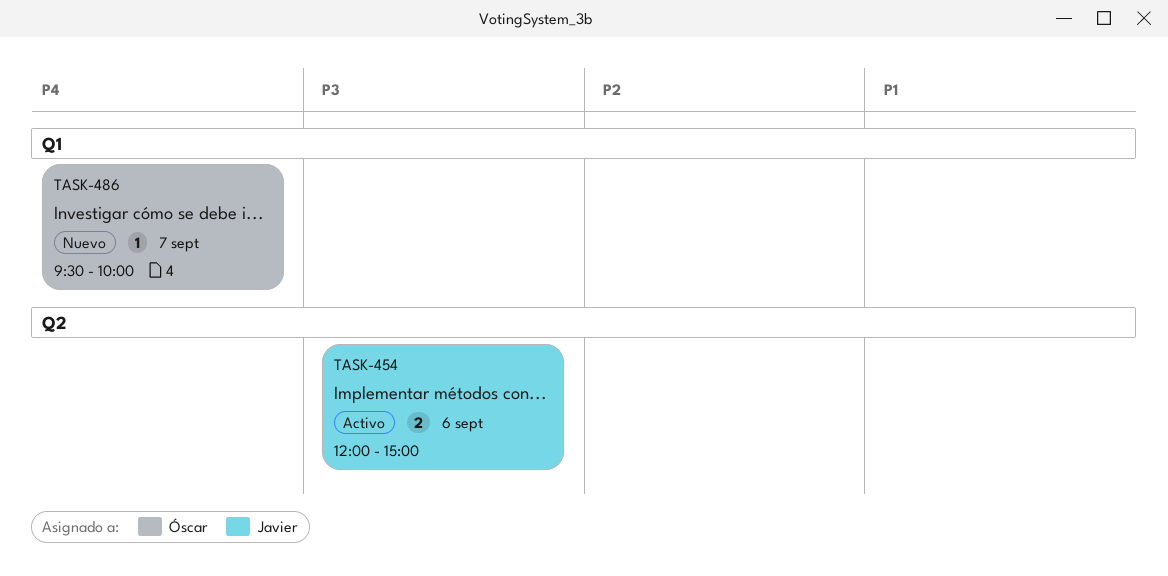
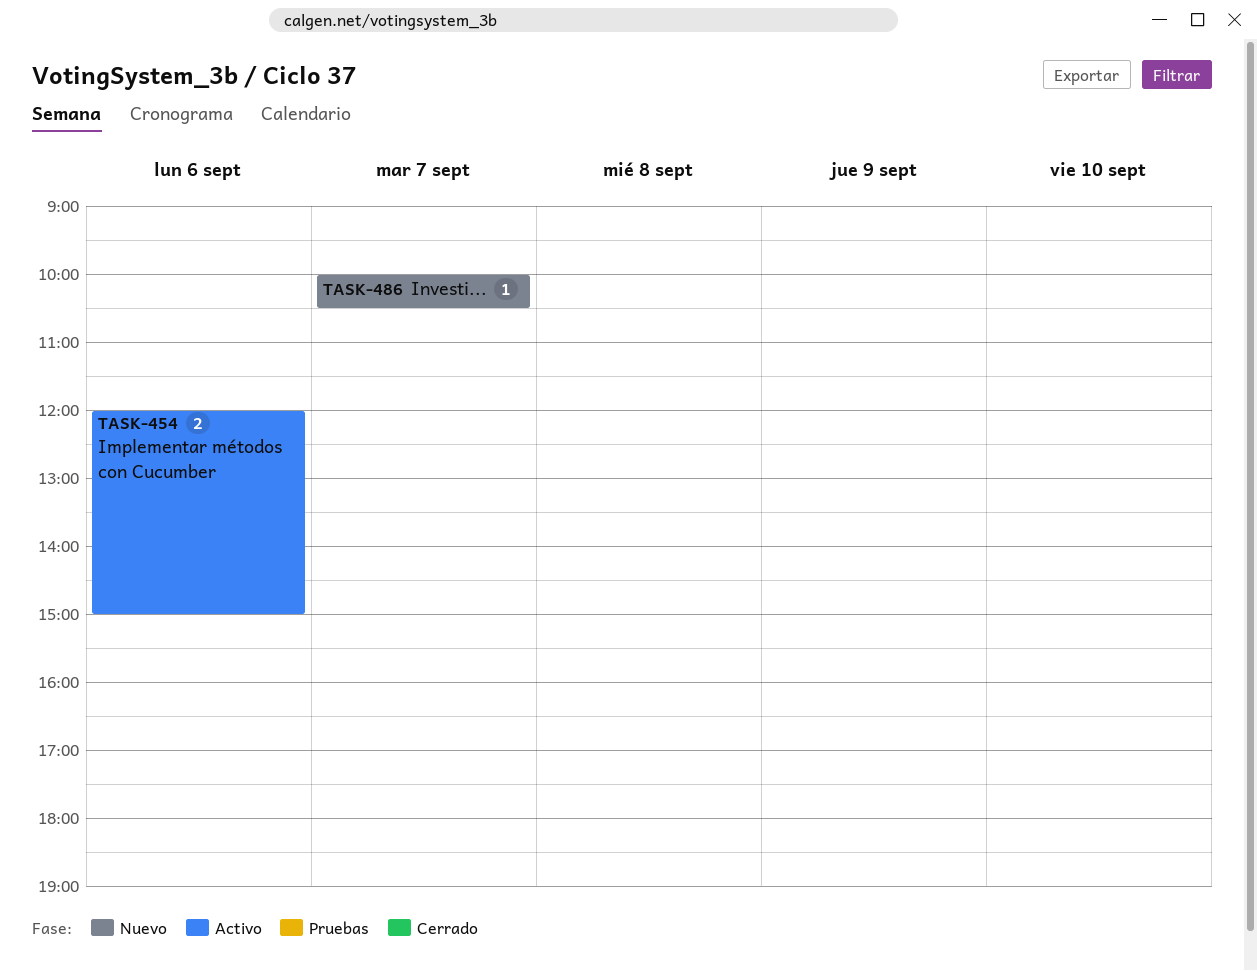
TASK-486, begins: 09:30 -> 10:00
TASK-486, ends: 10:00 -> 10:30

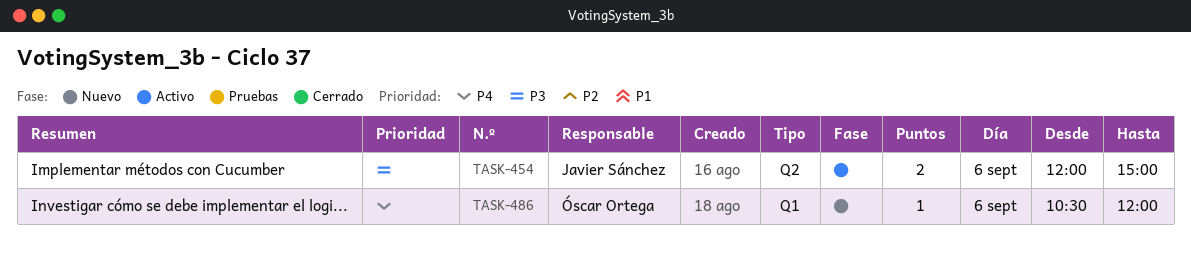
TASK-486, day: Sep 7 -> Sep 6
TASK-486, begins: 10:00 -> 10:30
TASK-486, ends: 10:30 -> 12:00

